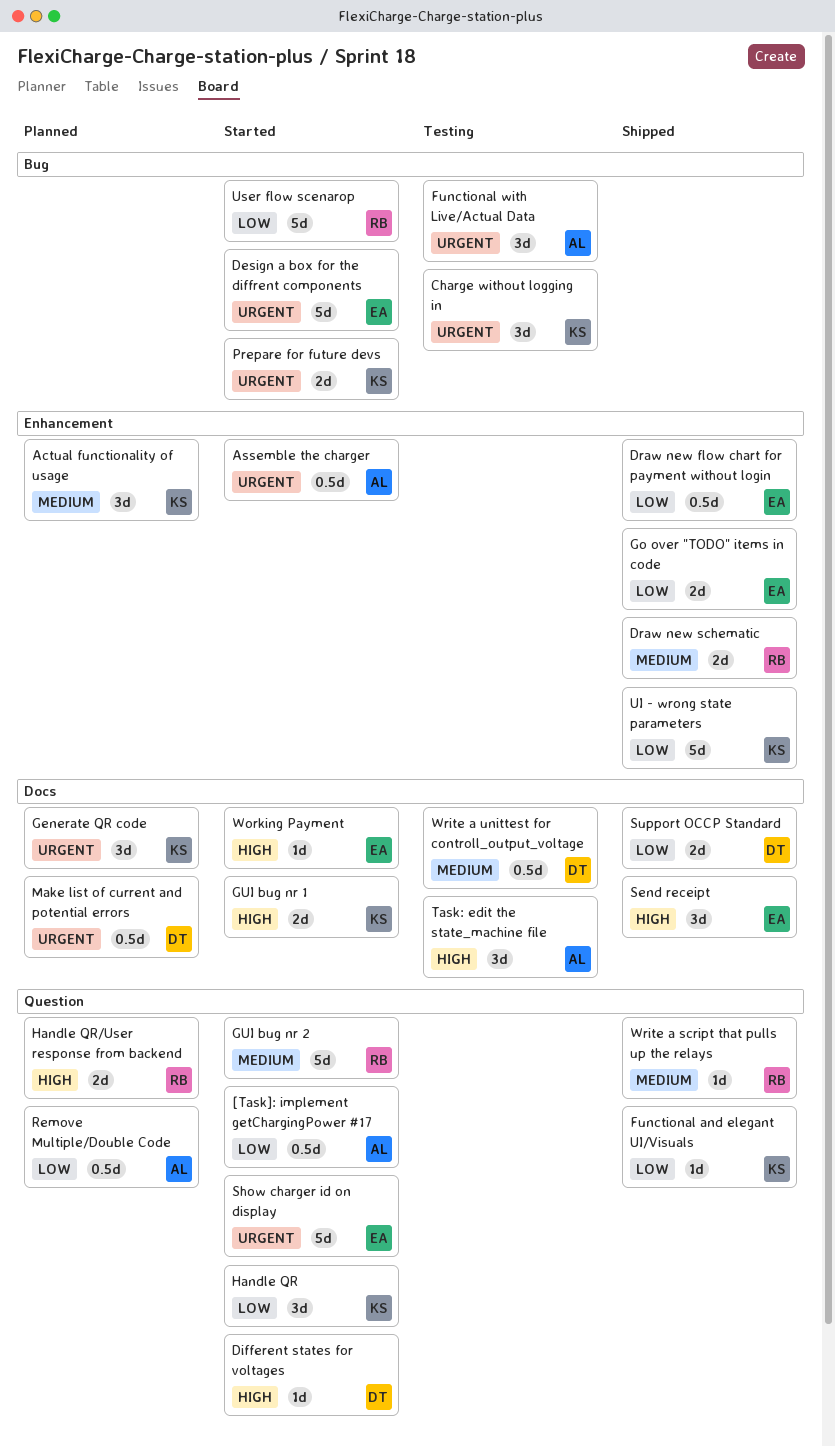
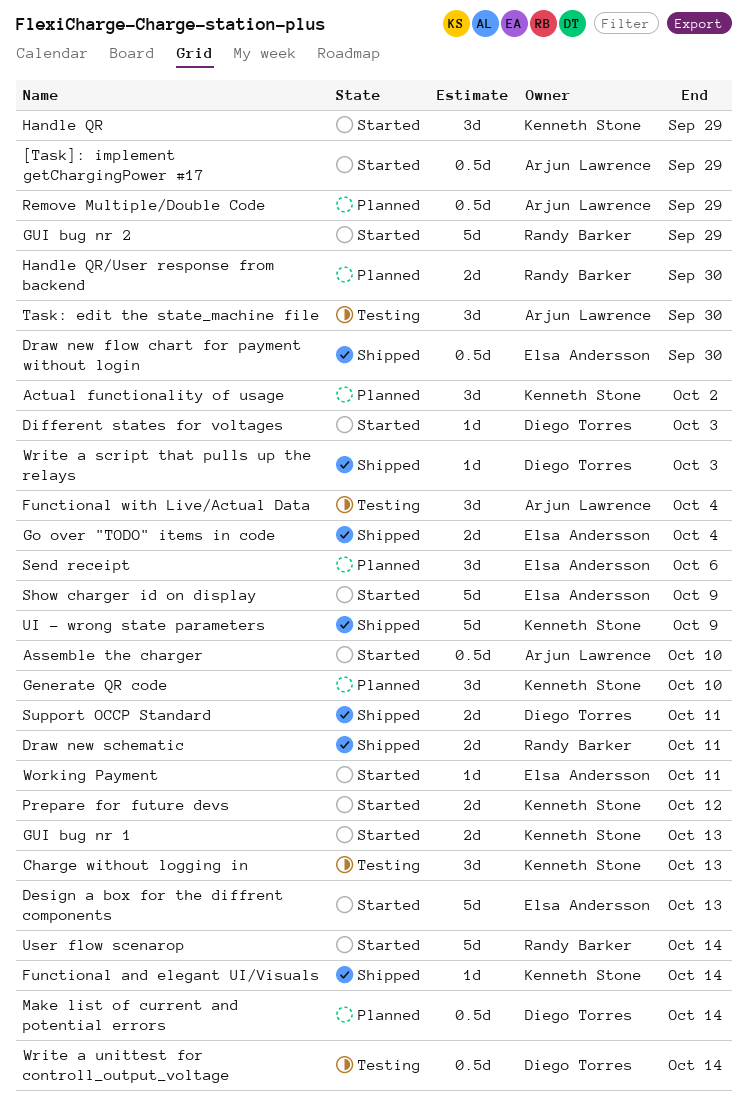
Send receipt, status: Shipped -> Planned
Write a script that pulls up the relays, owner: Randy Barker -> Diego Torres

